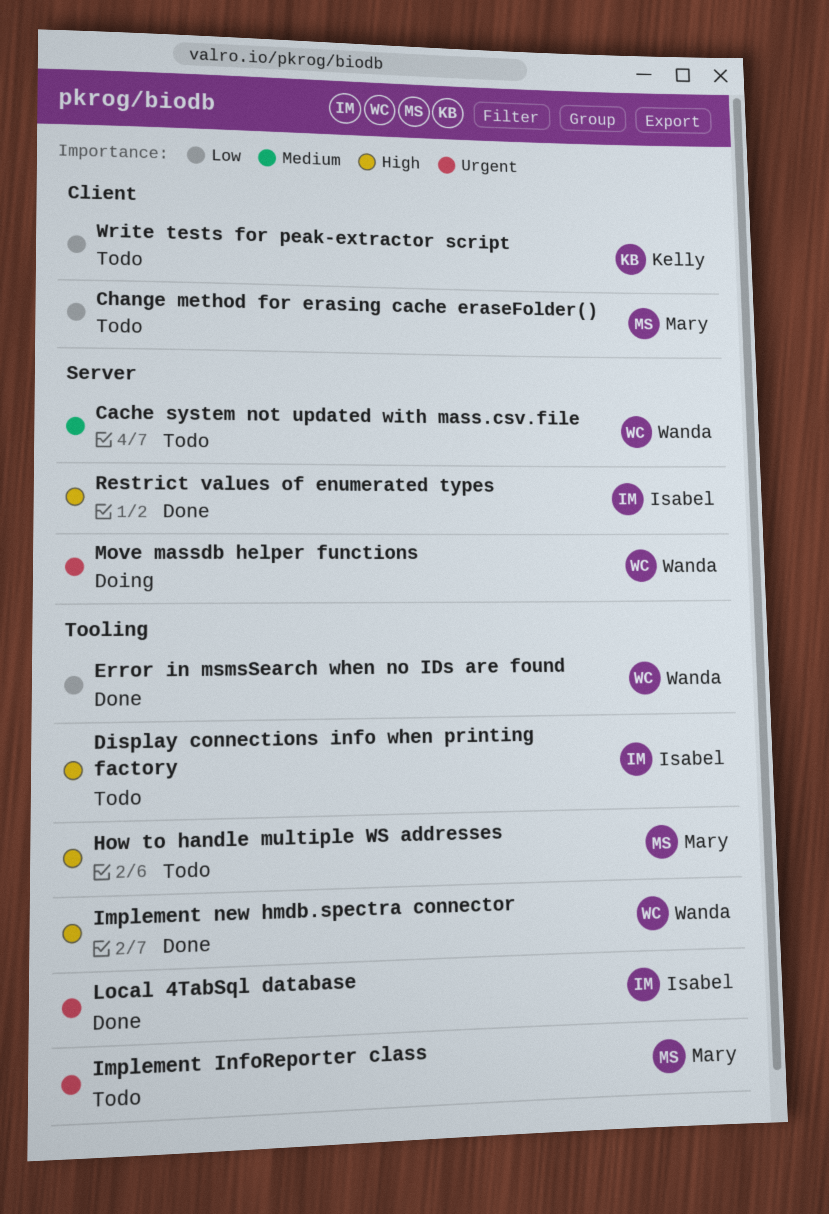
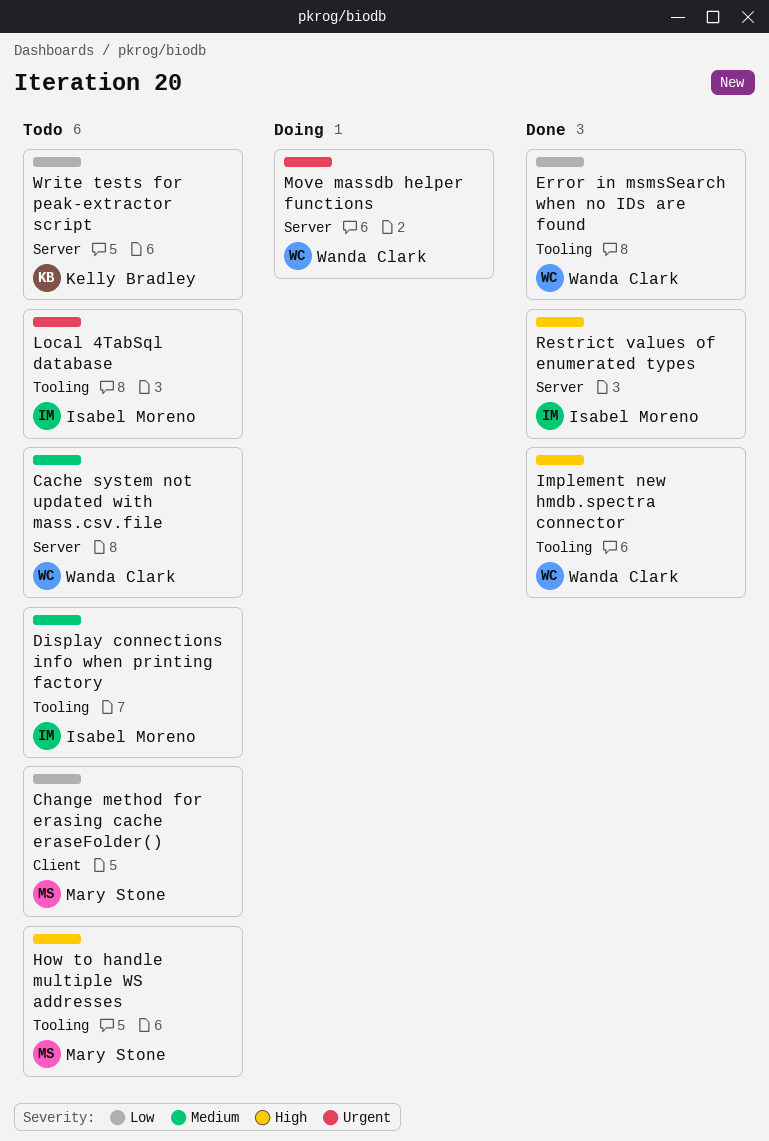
Display connections info when printing factory, priority: High -> Medium
Implement InfoReporter class: present -> none
Local 4TabSql database, status: Done -> Todo
Write tests for peak-extractor script, label: Client -> Server

